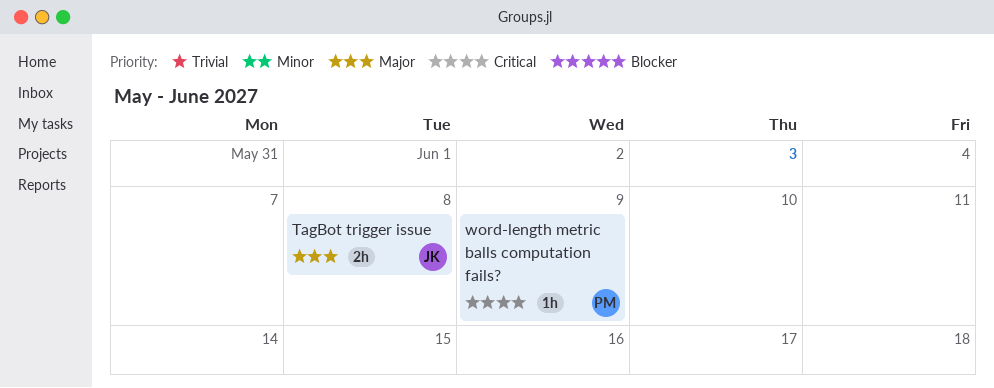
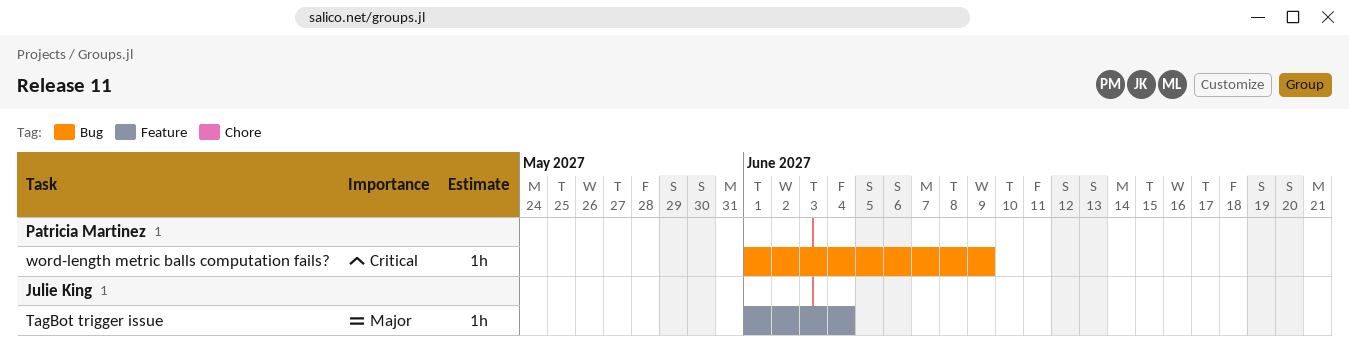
TagBot trigger issue, estimate: 2h -> 1h
TagBot trigger issue, due: Jun 8 -> Jun 4

